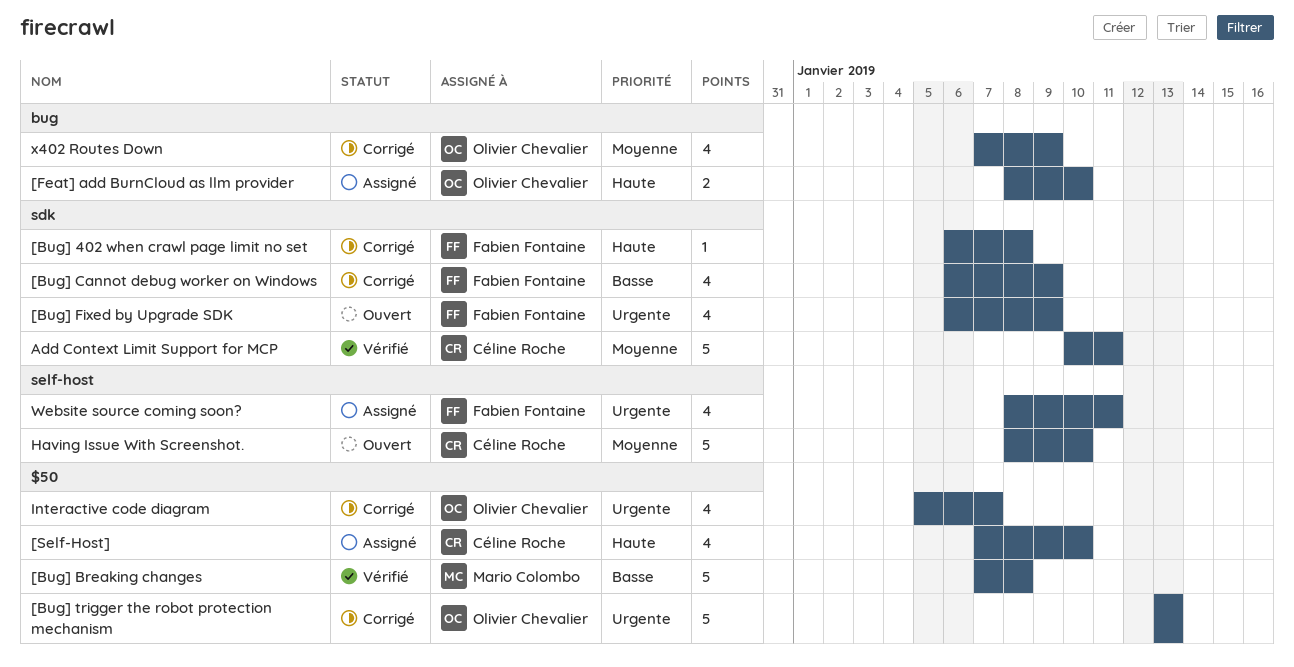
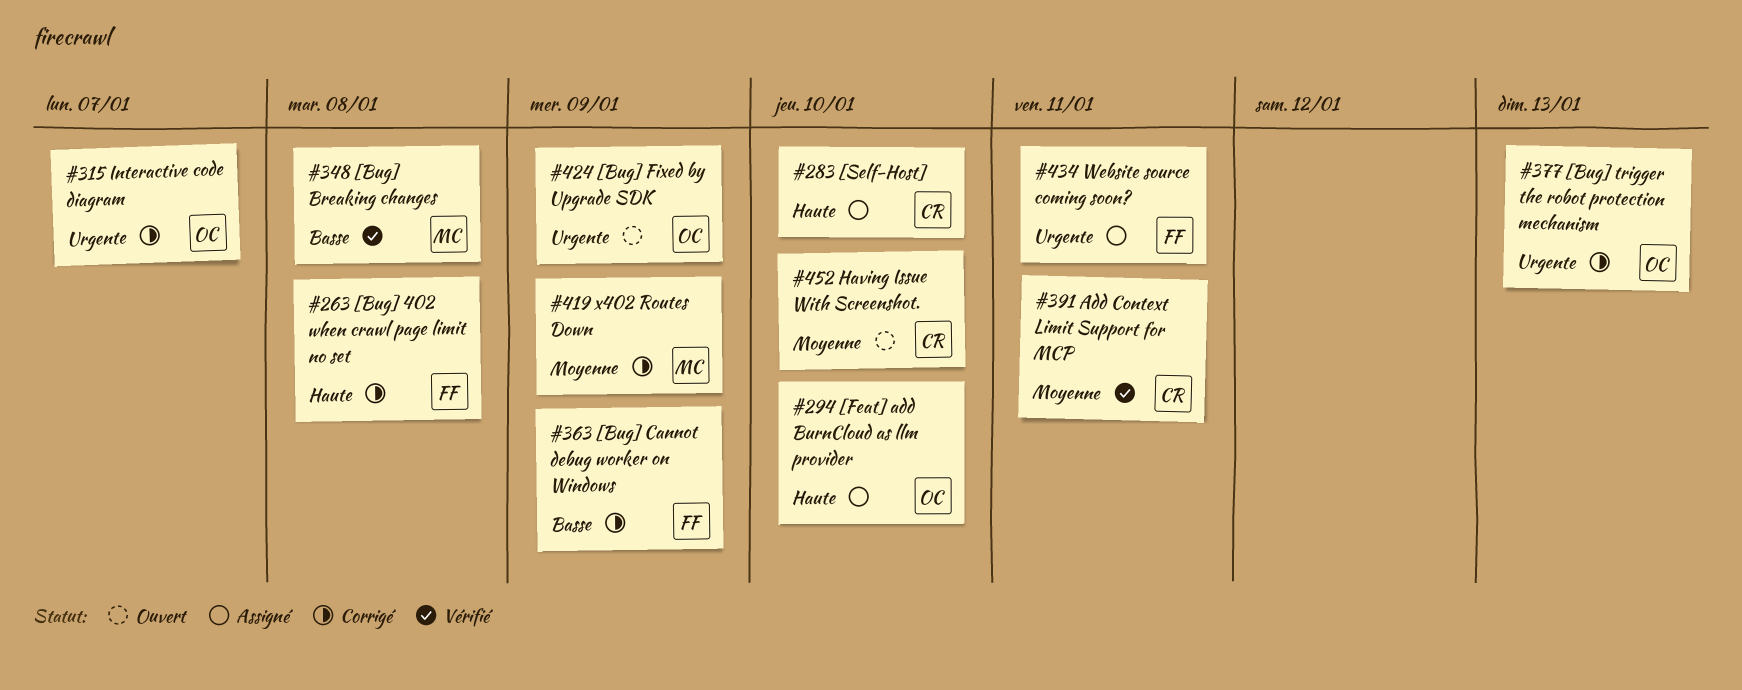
[Bug] Fixed by Upgrade SDK, owner: Fabien Fontaine -> Olivier Chevalier
x402 Routes Down, owner: Olivier Chevalier -> Mario Colombo

